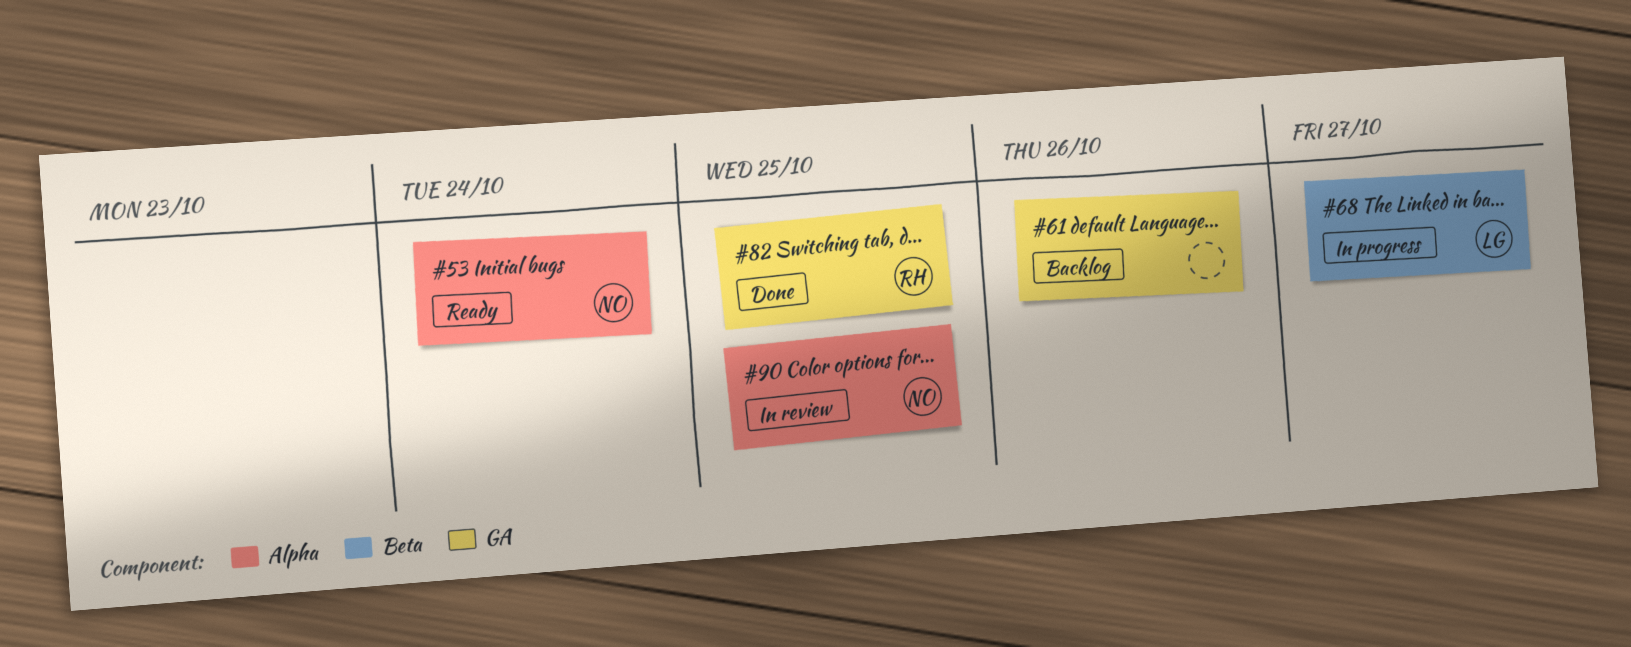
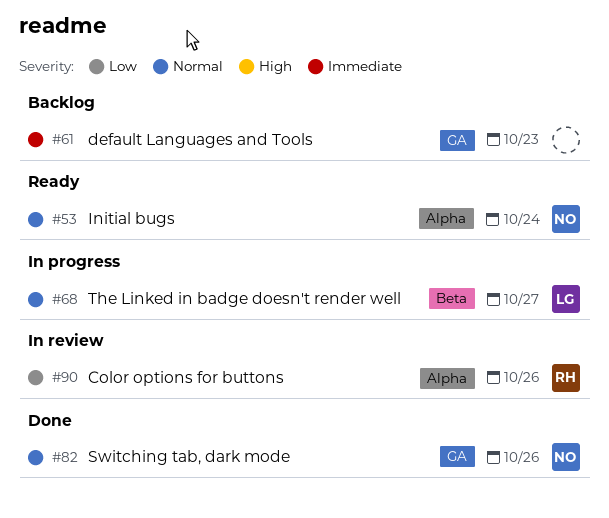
#61, due: Oct 26 -> Oct 23
#82, owner: RH -> NO
#82, due: Oct 25 -> Oct 26
#90, owner: NO -> RH
#90, due: Oct 25 -> Oct 26

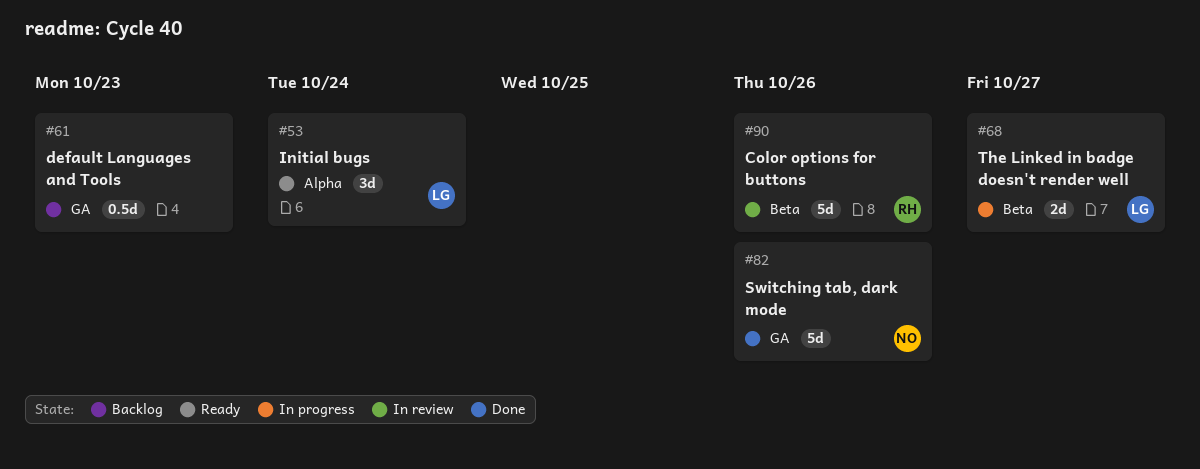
#53, owner: NO -> LG
#90, label: Alpha -> Beta

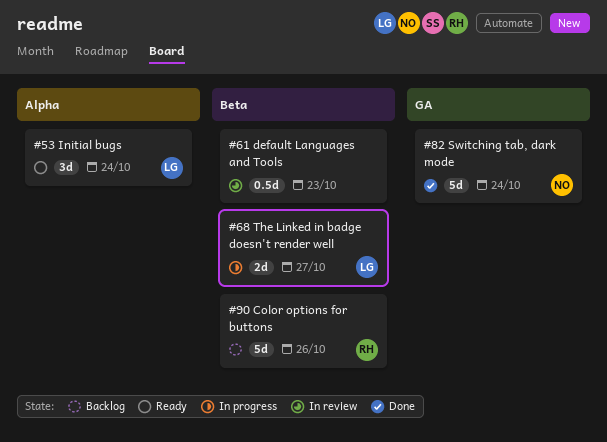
#61, status: Backlog -> In review
#61, label: GA -> Beta
#82, due: Oct 26 -> Oct 24
#90, status: In review -> Backlog

